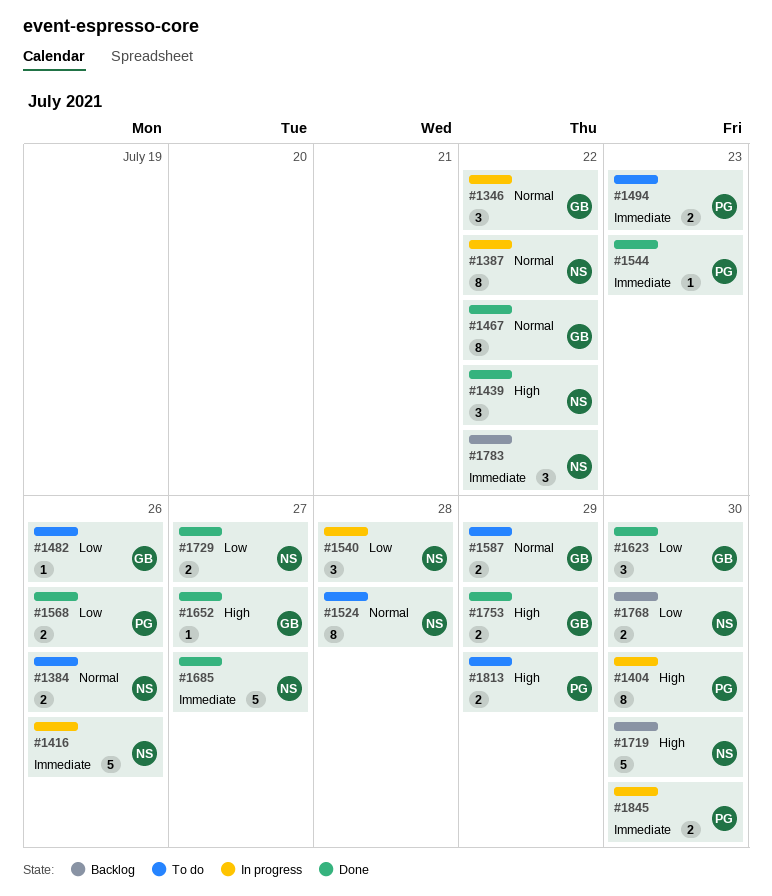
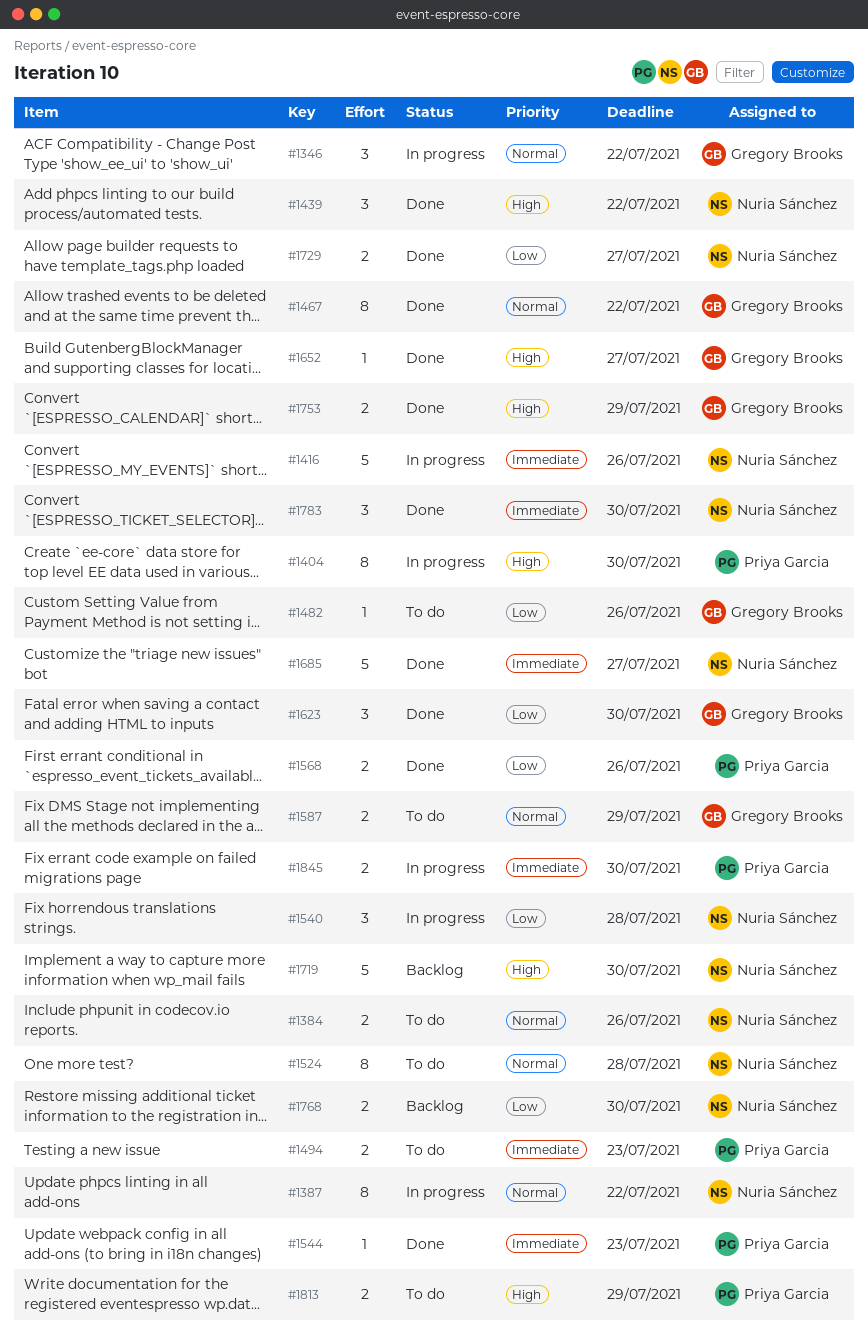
#1783, status: Backlog -> Done
#1783, due: Jul 22 -> Jul 30

